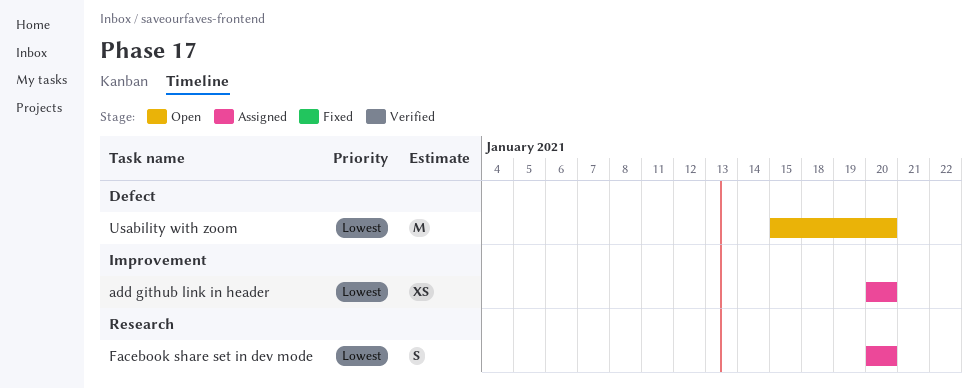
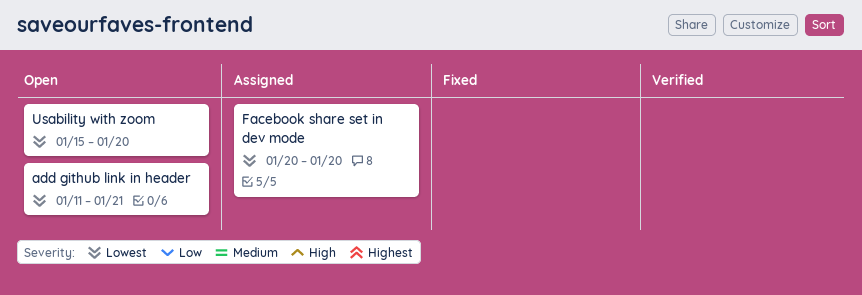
add github link in header, status: Assigned -> Open
add github link in header, start: Jan 20 -> Jan 11
add github link in header, due: Jan 20 -> Jan 21

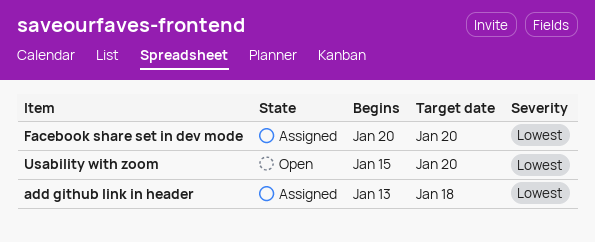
add github link in header, status: Open -> Assigned
add github link in header, start: Jan 11 -> Jan 13
add github link in header, due: Jan 21 -> Jan 18

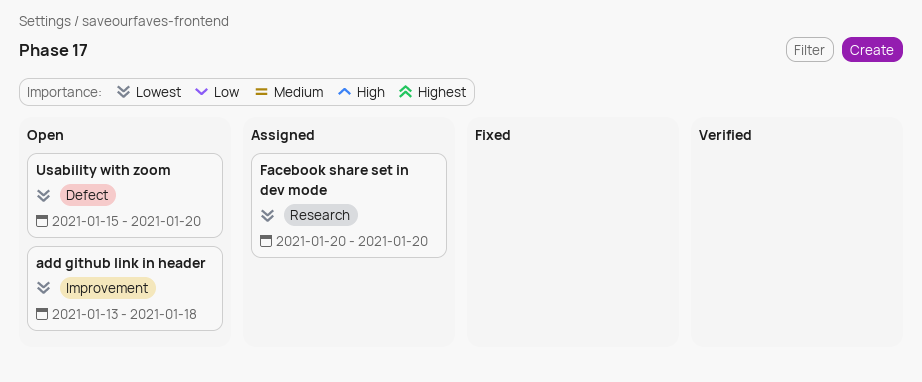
add github link in header, status: Assigned -> Open

